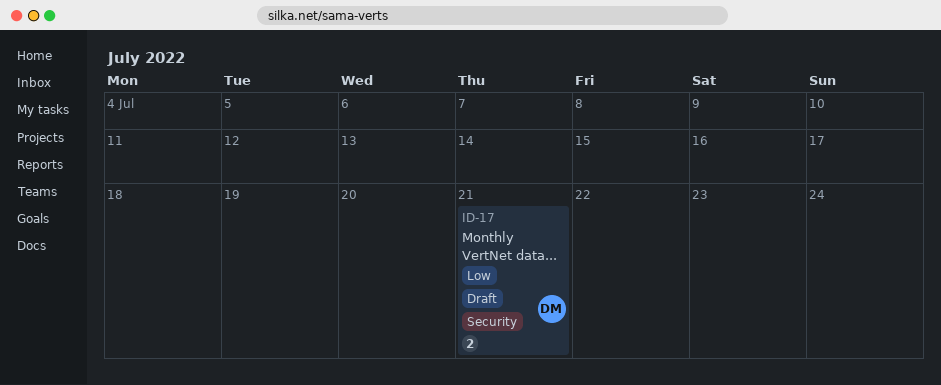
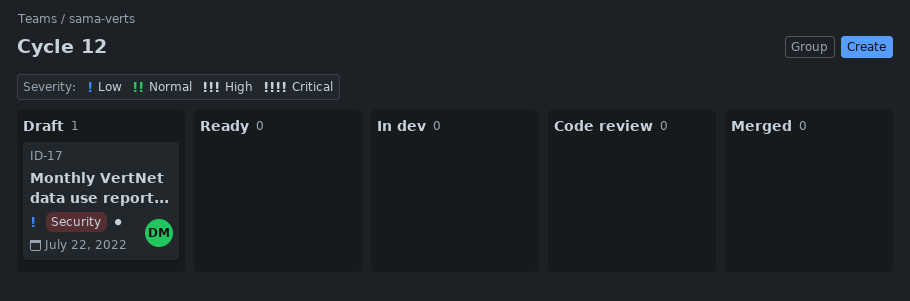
ID-17, estimate: 2 -> 1
ID-17, due: Jul 21 -> Jul 22

